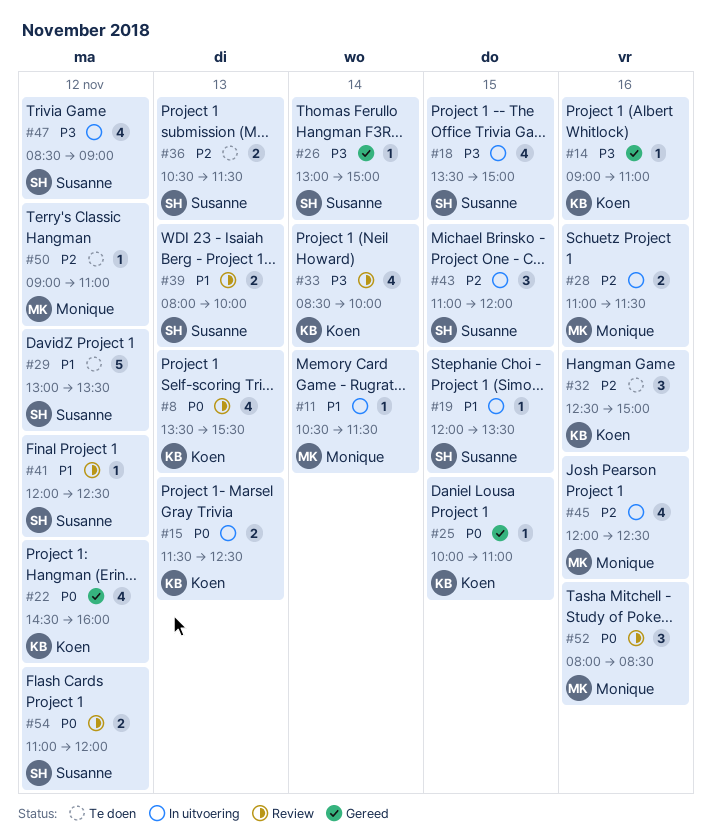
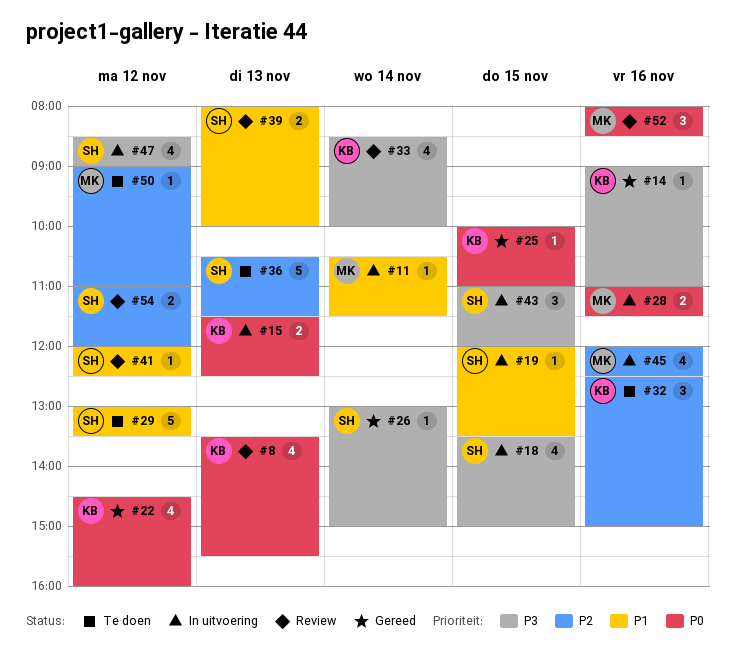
#28, priority: P2 -> P0
#36, estimate: 2 -> 5
#43, priority: P2 -> P3
#54, priority: P0 -> P2

